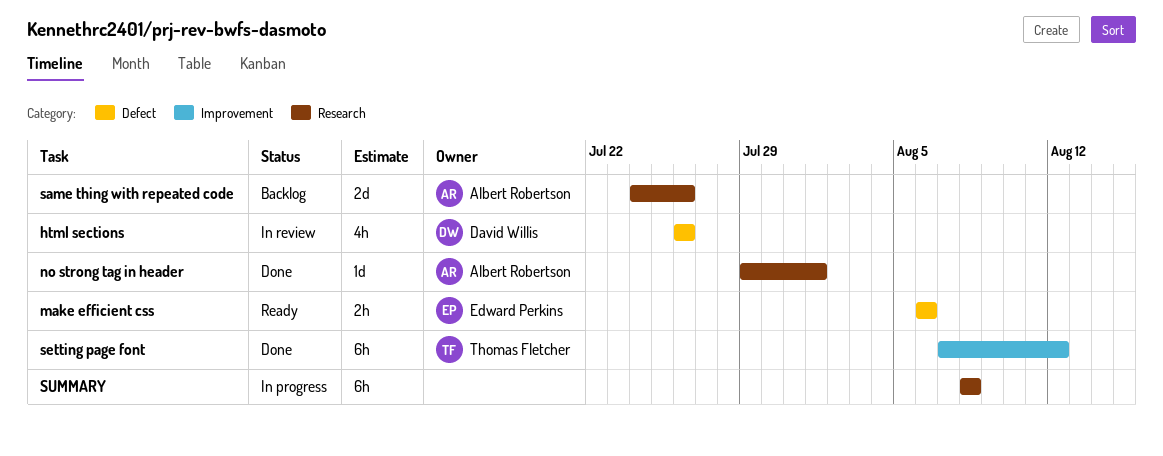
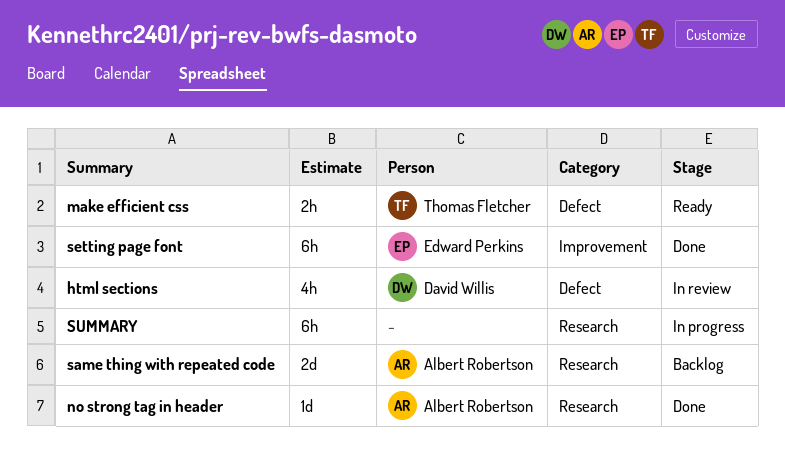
make efficient css, owner: Edward Perkins -> Thomas Fletcher
setting page font, owner: Thomas Fletcher -> Edward Perkins

